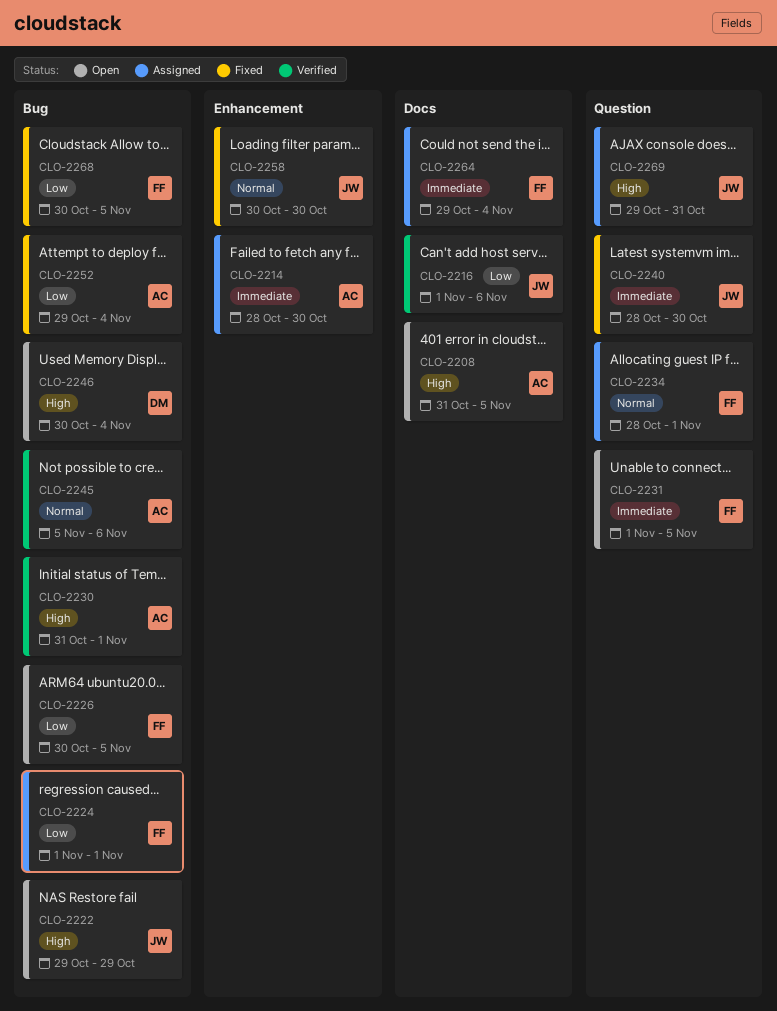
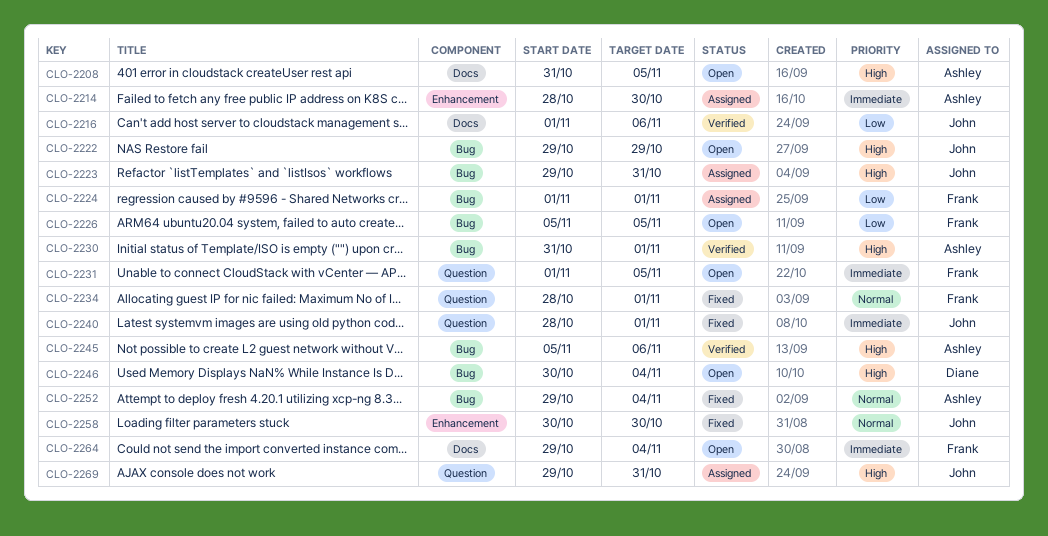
CLO-2223: none -> present
CLO-2226, start: Oct 30 -> Nov 5
CLO-2234, status: Assigned -> Fixed
CLO-2240, due: Oct 30 -> Nov 1
CLO-2245, priority: Normal -> High
CLO-2252, priority: Low -> Normal
CLO-2264, status: Assigned -> Open
CLO-2268: present -> none

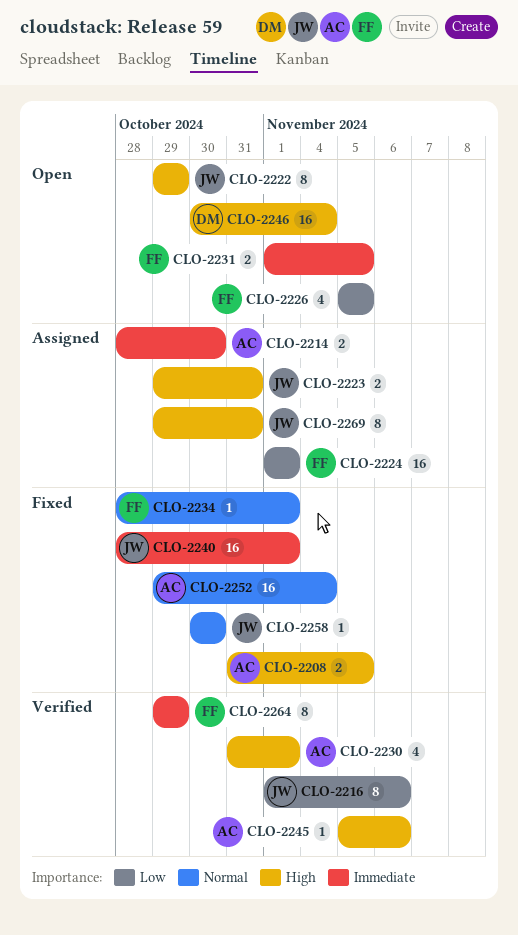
CLO-2208, status: Open -> Fixed
CLO-2264, status: Open -> Verified
CLO-2264, due: Nov 4 -> Oct 29

